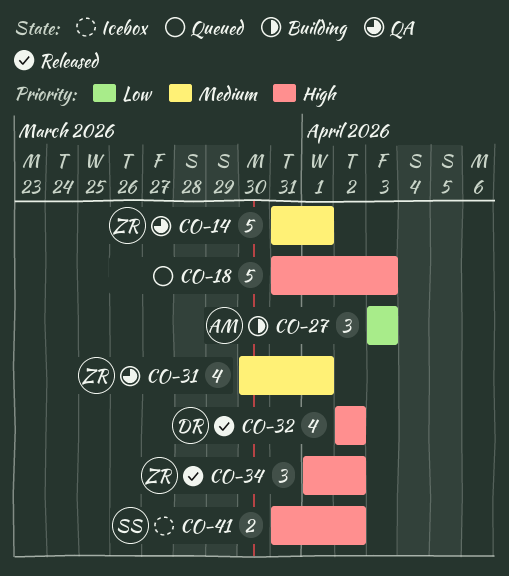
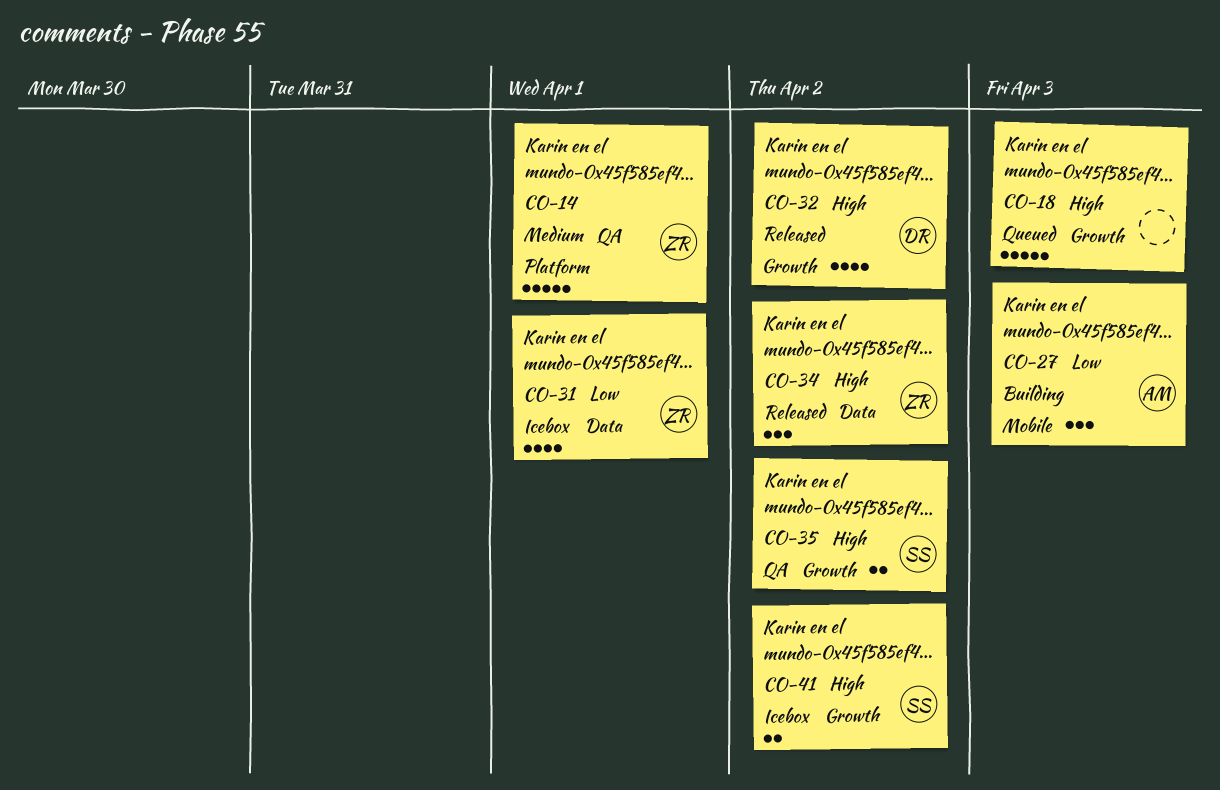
CO-31, status: QA -> Icebox
CO-31, priority: Medium -> Low
CO-35: none -> present

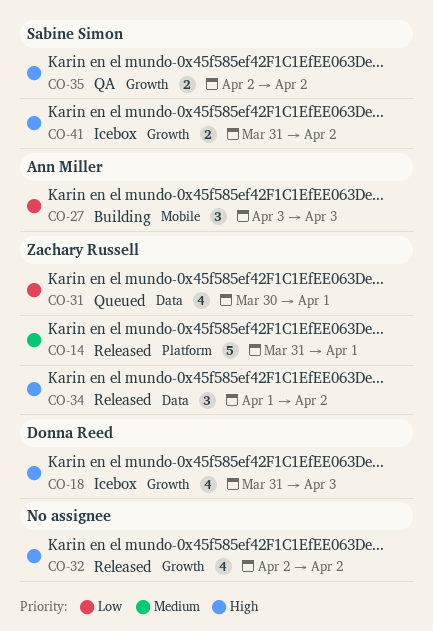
CO-14, status: QA -> Released
CO-18, status: Queued -> Icebox
CO-18, owner: none -> Donna Reed
CO-18, estimate: 5 -> 4
CO-31, status: Icebox -> Queued
CO-32, owner: Donna Reed -> none

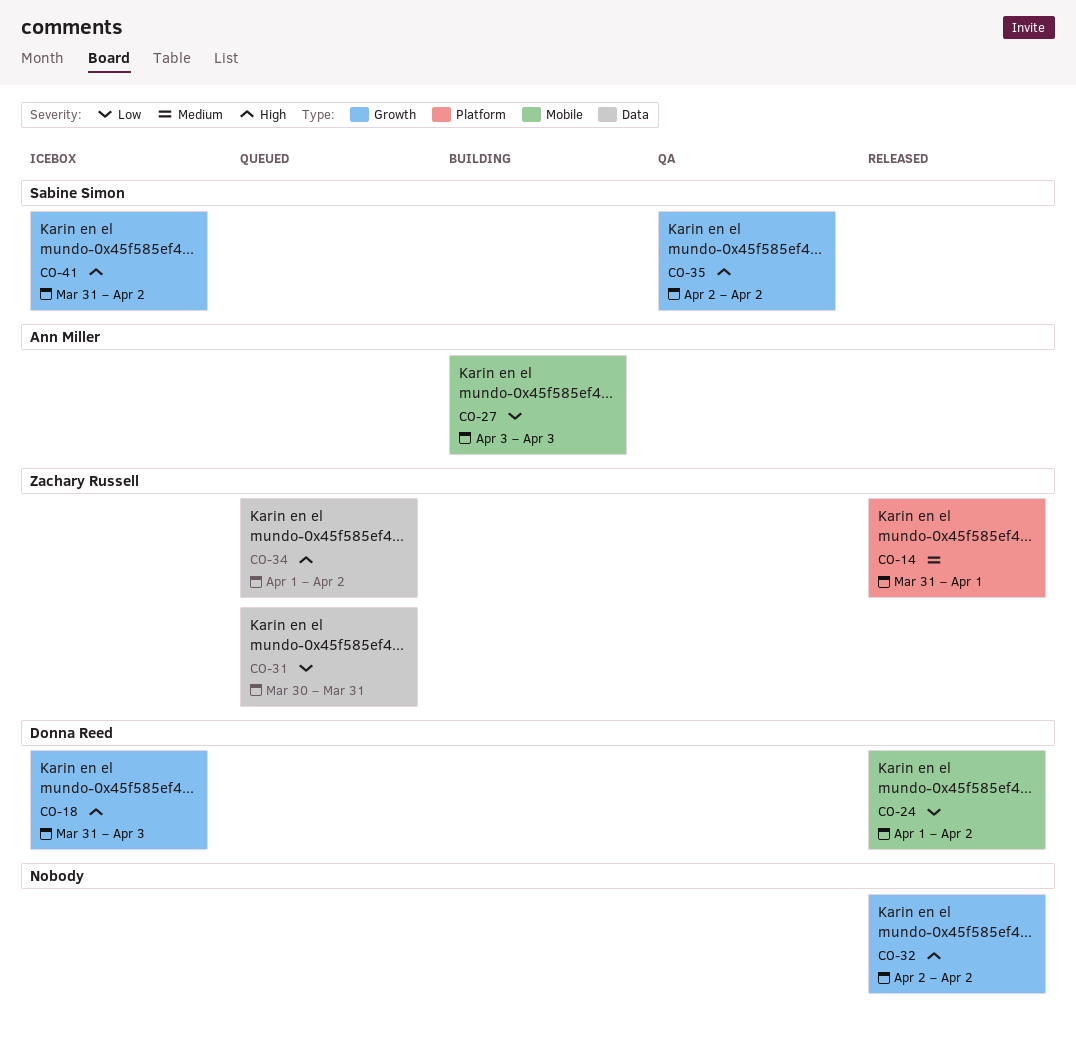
CO-24: none -> present
CO-31, due: Apr 1 -> Mar 31
CO-34, status: Released -> Queued

